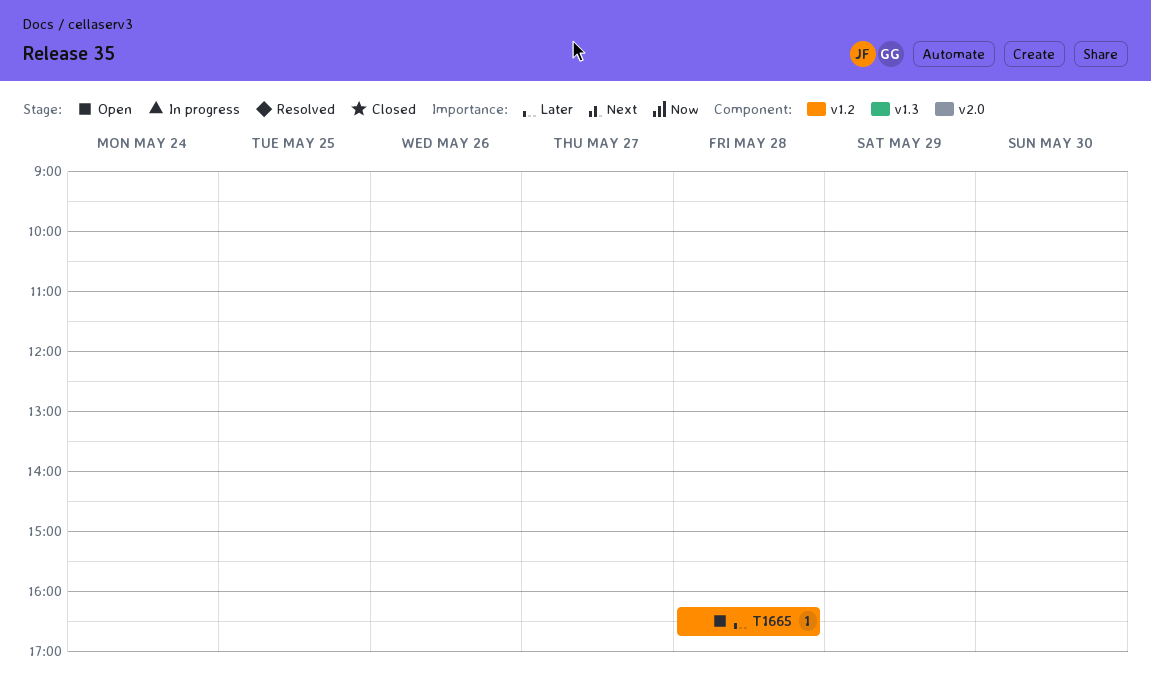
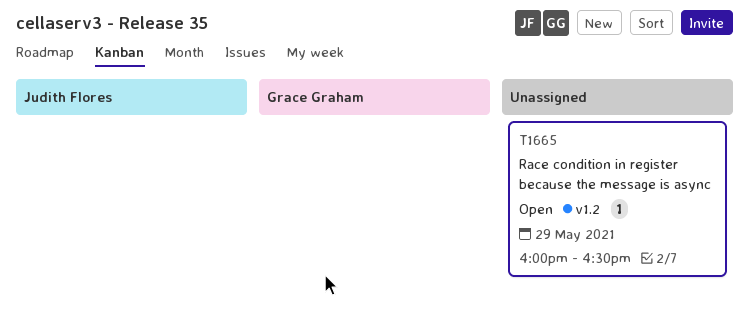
T1665, day: May 28 -> May 29
T1665, begins: 16:15 -> 16:00
T1665, ends: 16:45 -> 16:30

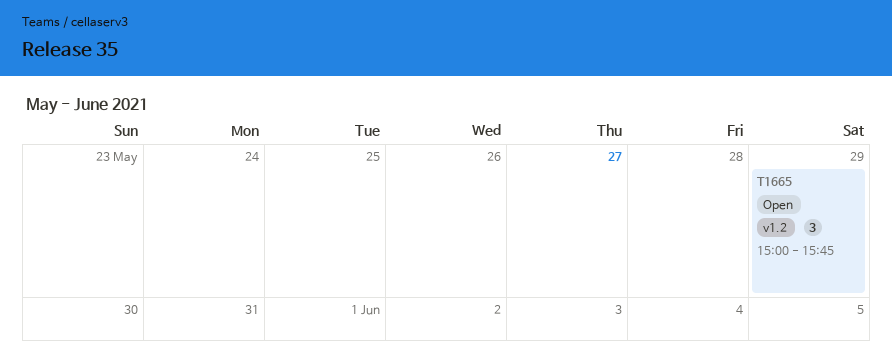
T1665, estimate: 1 -> 3
T1665, begins: 16:00 -> 15:00
T1665, ends: 16:30 -> 15:45

